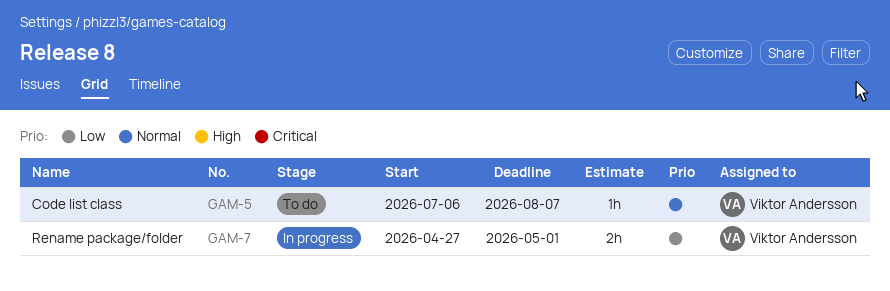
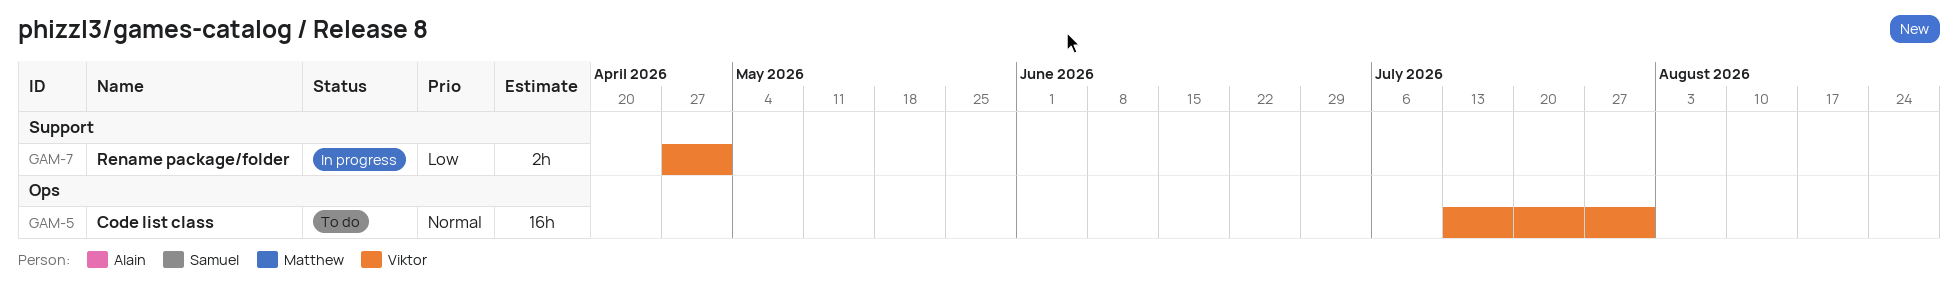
GAM-5, estimate: 1h -> 16h
GAM-5, start: Jul 6 -> Jul 13
GAM-5, due: Aug 7 -> Jul 31

